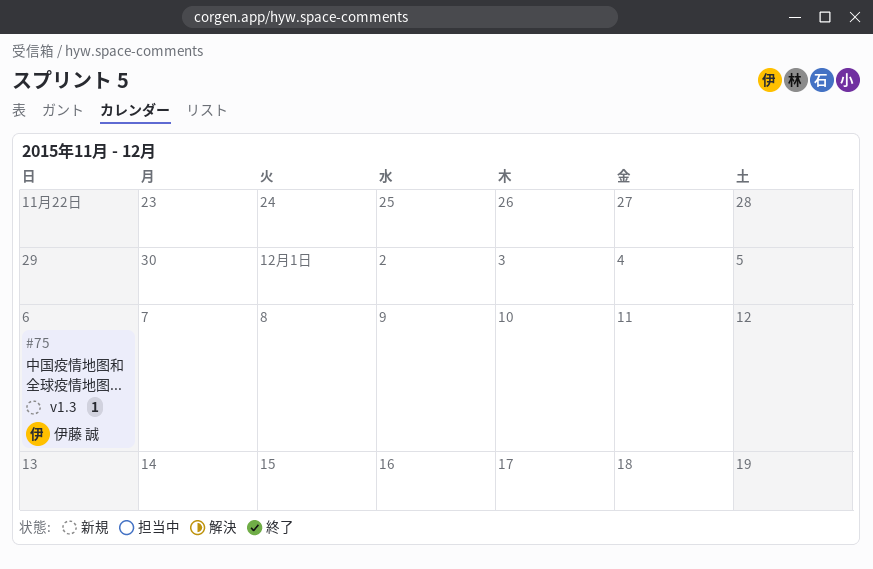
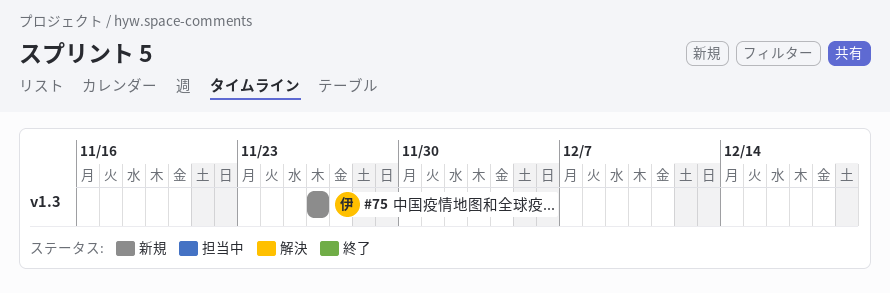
#75, due: Dec 6 -> Nov 26

